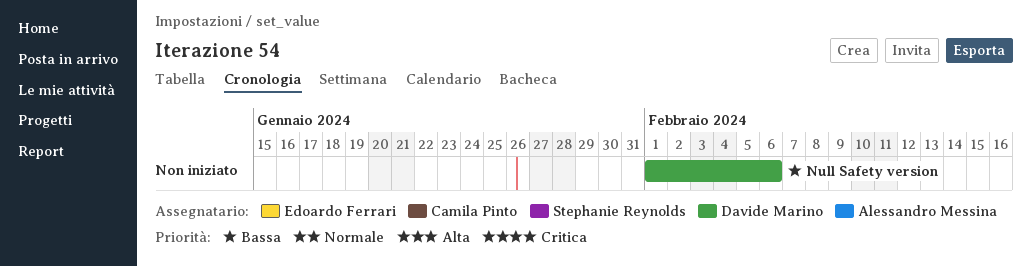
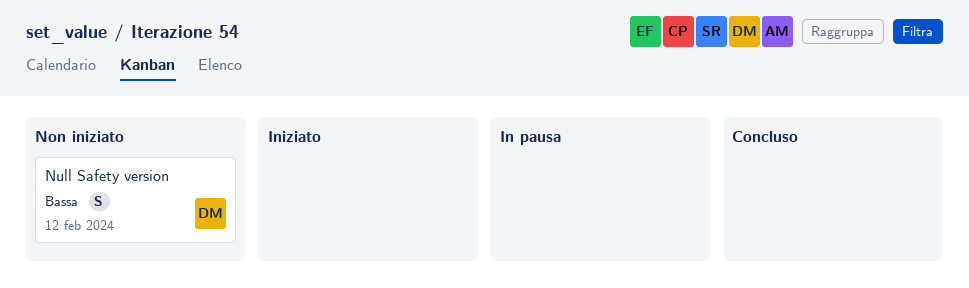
Null Safety version, due: Feb 6 -> Feb 12

